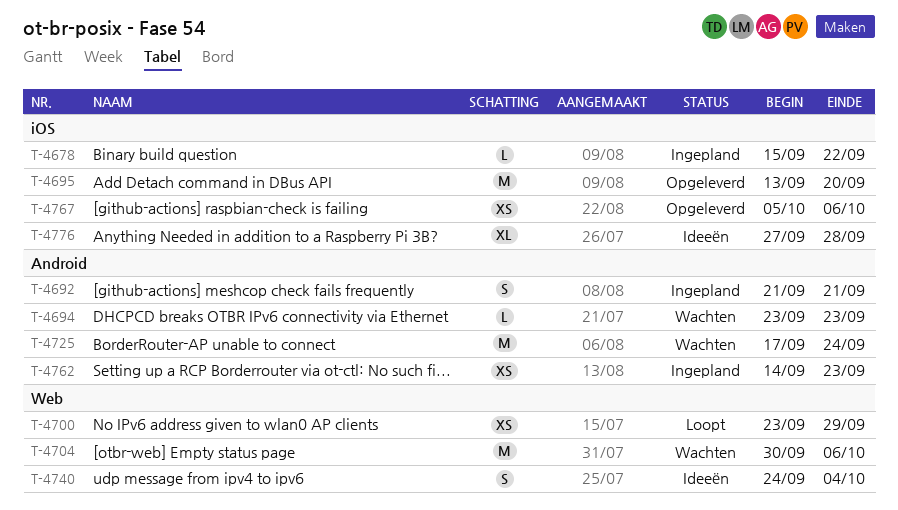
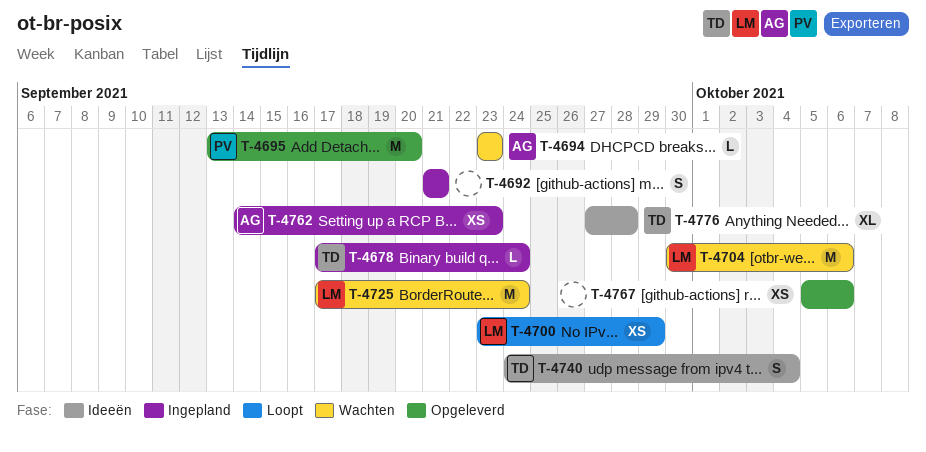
T-4678, start: Sep 15 -> Sep 17
T-4678, due: Sep 22 -> Sep 24

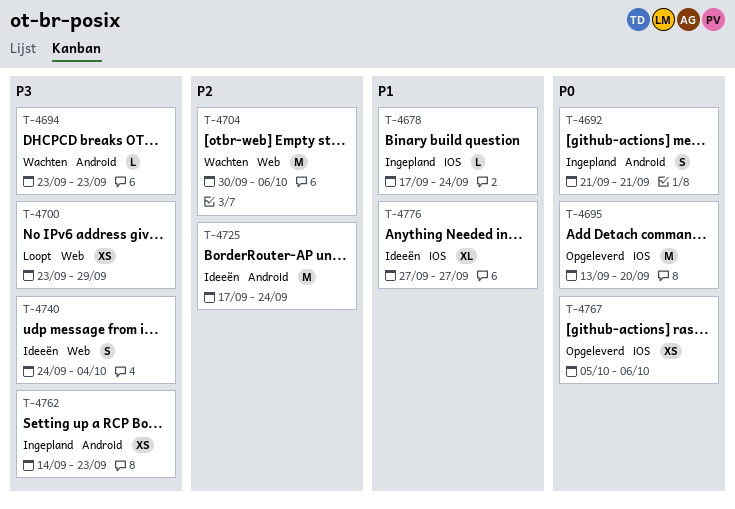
T-4725, status: Wachten -> Ideeën
T-4776, due: Sep 28 -> Sep 27

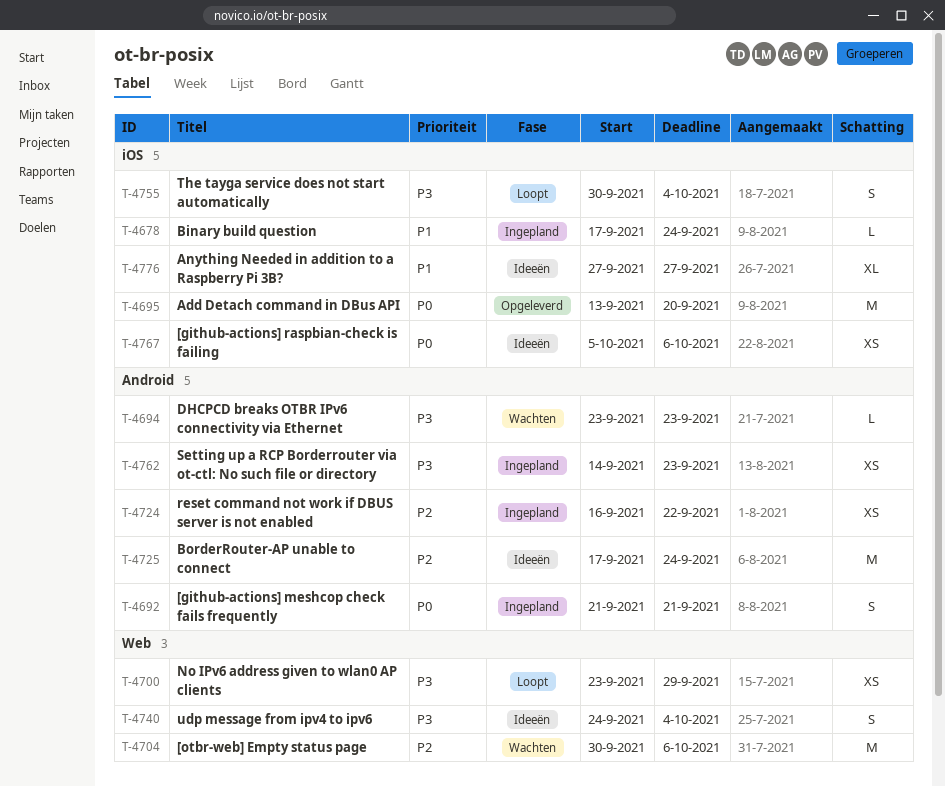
T-4724: none -> present
T-4755: none -> present
T-4767, status: Opgeleverd -> Ideeën

